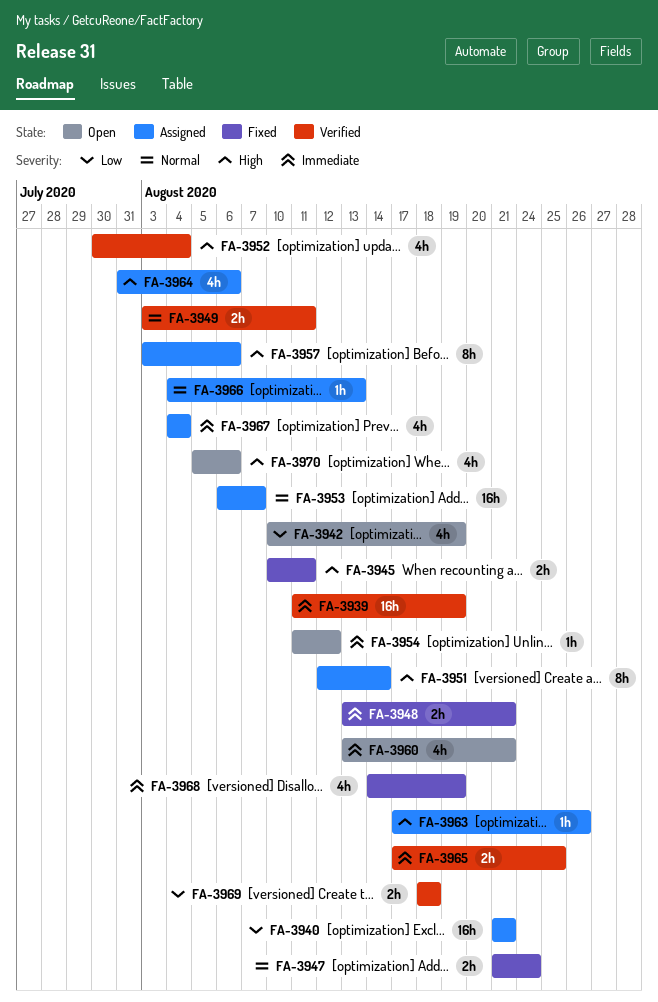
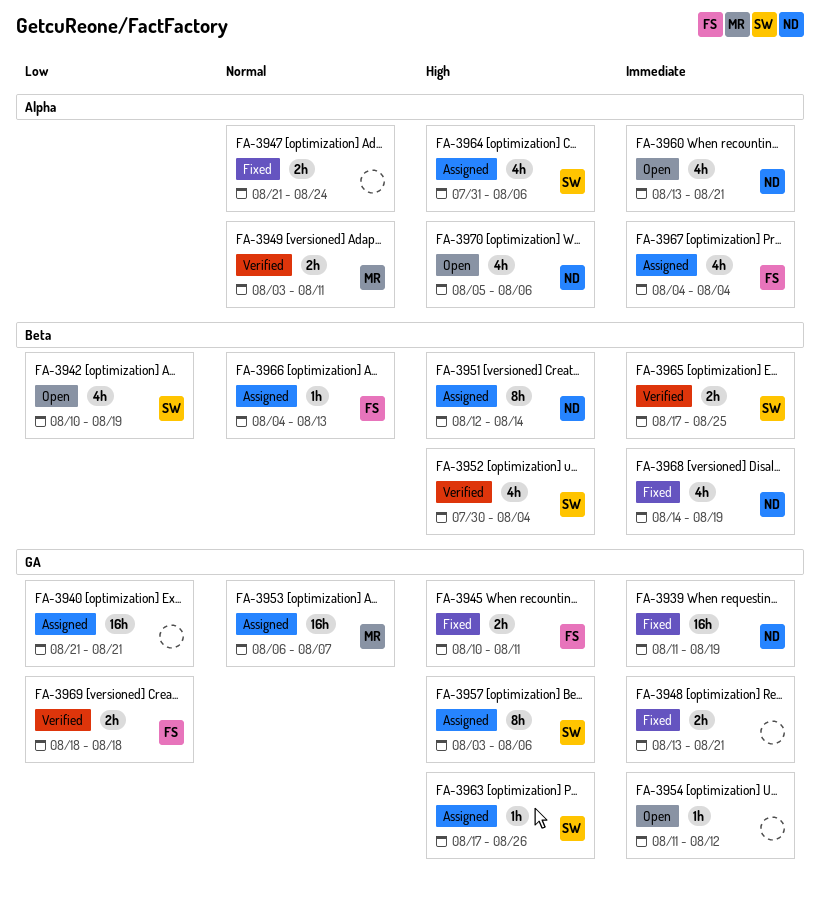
FA-3939, status: Verified -> Fixed

